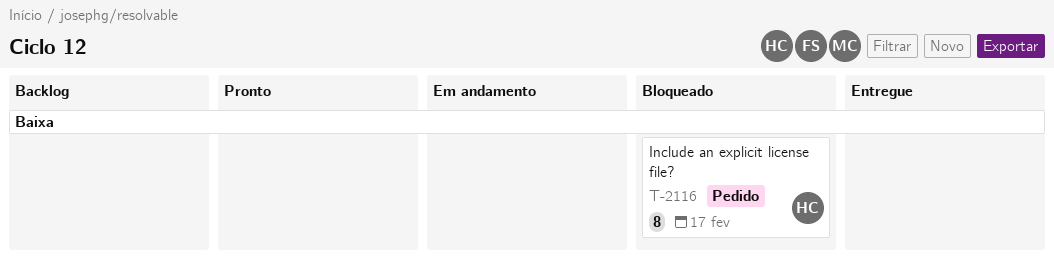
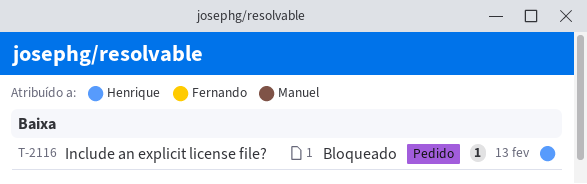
T-2116, estimate: 8 -> 1
T-2116, due: Feb 17 -> Feb 13

